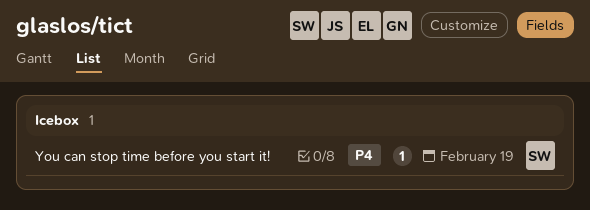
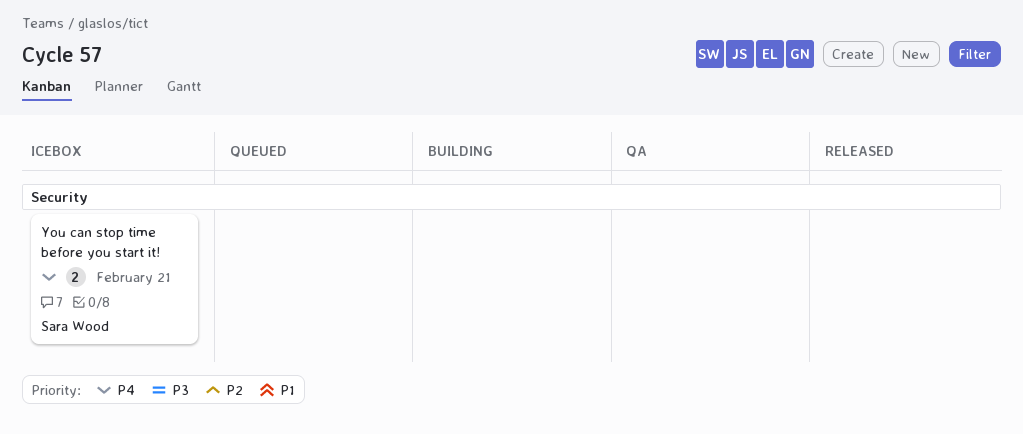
You can stop time before you start it!, estimate: 1 -> 2
You can stop time before you start it!, due: Feb 19 -> Feb 21

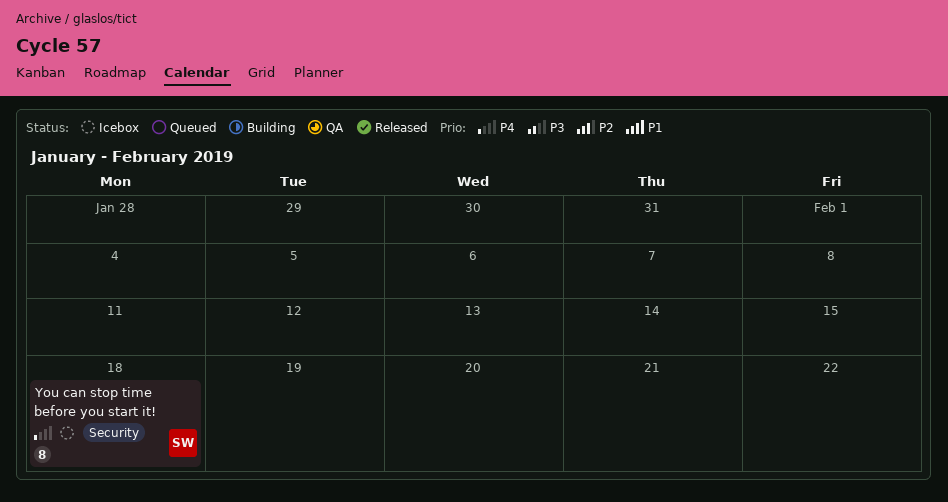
You can stop time before you start it!, estimate: 2 -> 8
You can stop time before you start it!, due: Feb 21 -> Feb 18

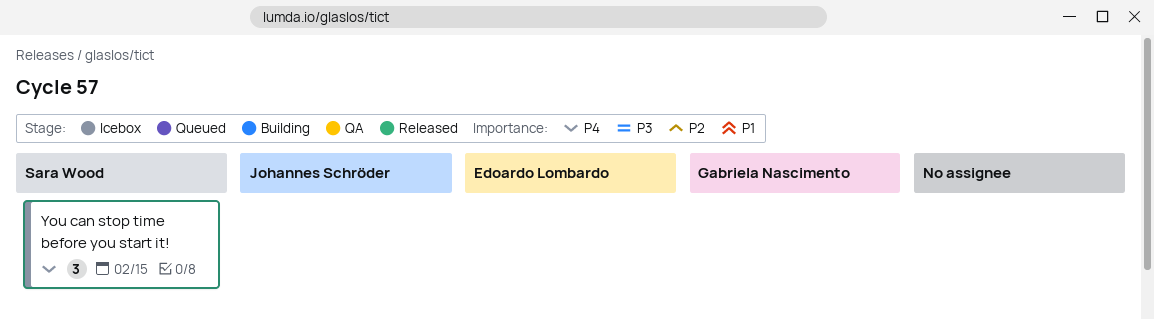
You can stop time before you start it!, estimate: 8 -> 3
You can stop time before you start it!, due: Feb 18 -> Feb 15

